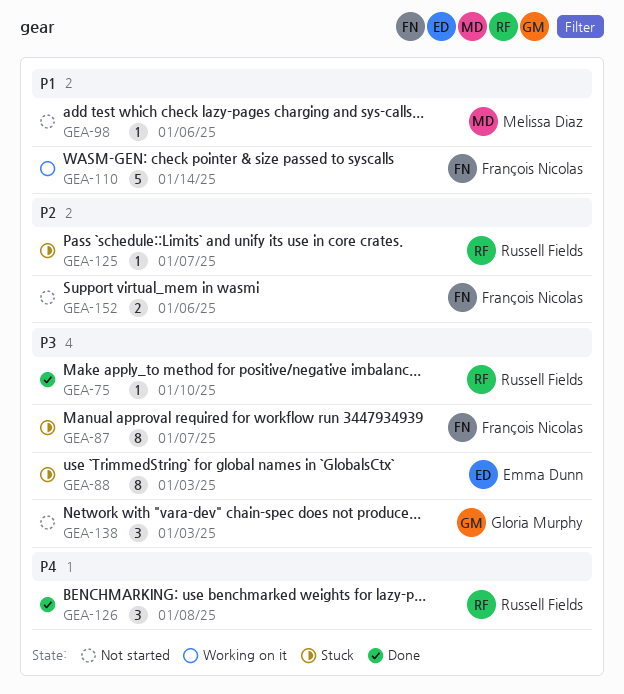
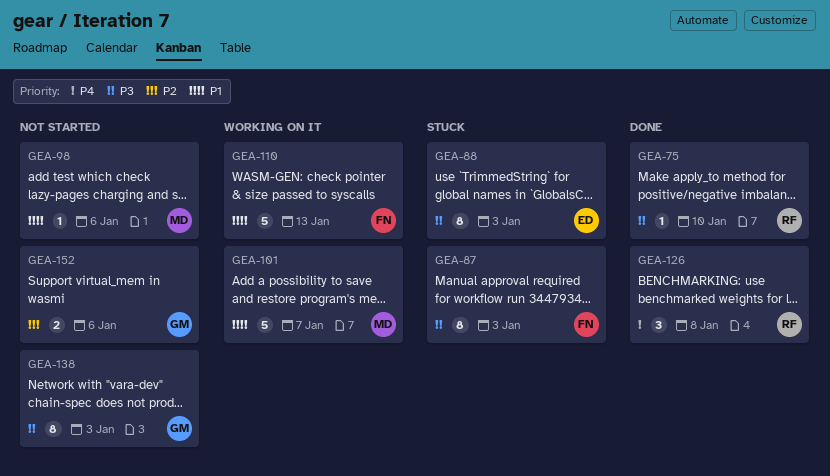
GEA-87, due: Jan 7 -> Jan 3
GEA-101: none -> present
GEA-110, due: Jan 14 -> Jan 13
GEA-125: present -> none
GEA-138, estimate: 3 -> 8
GEA-152, owner: François Nicolas -> Gloria Murphy

